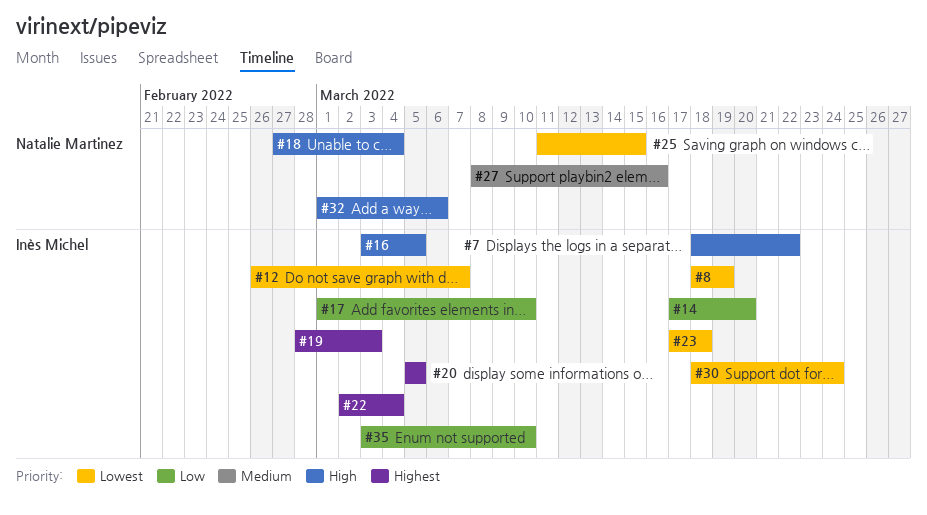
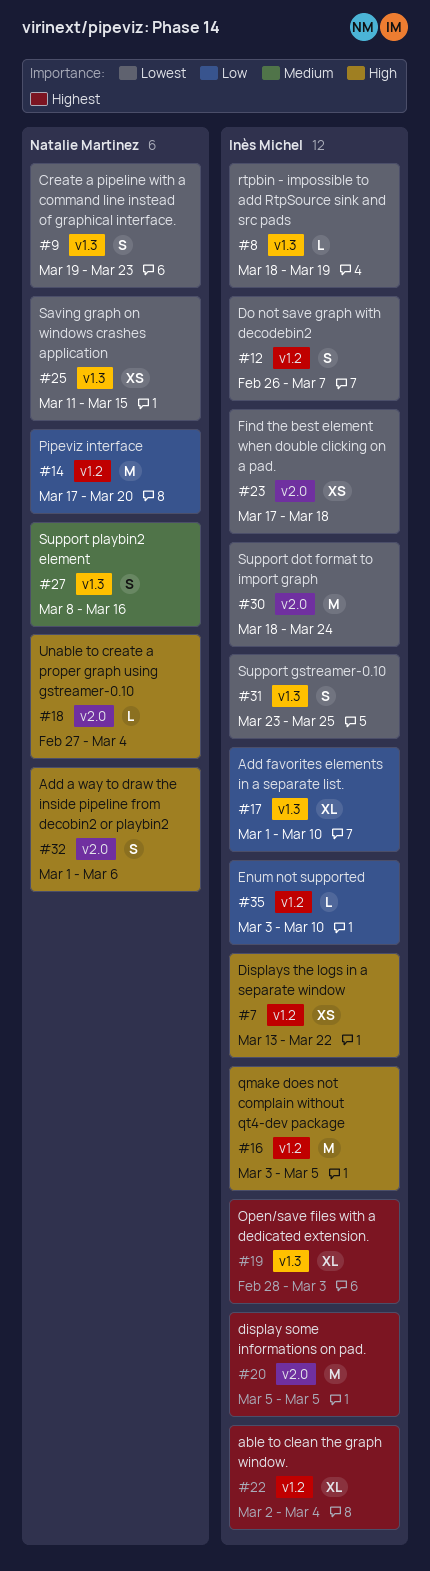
#7, start: Mar 18 -> Mar 13
#9: none -> present
#14, owner: Inès Michel -> Natalie Martinez
#31: none -> present

